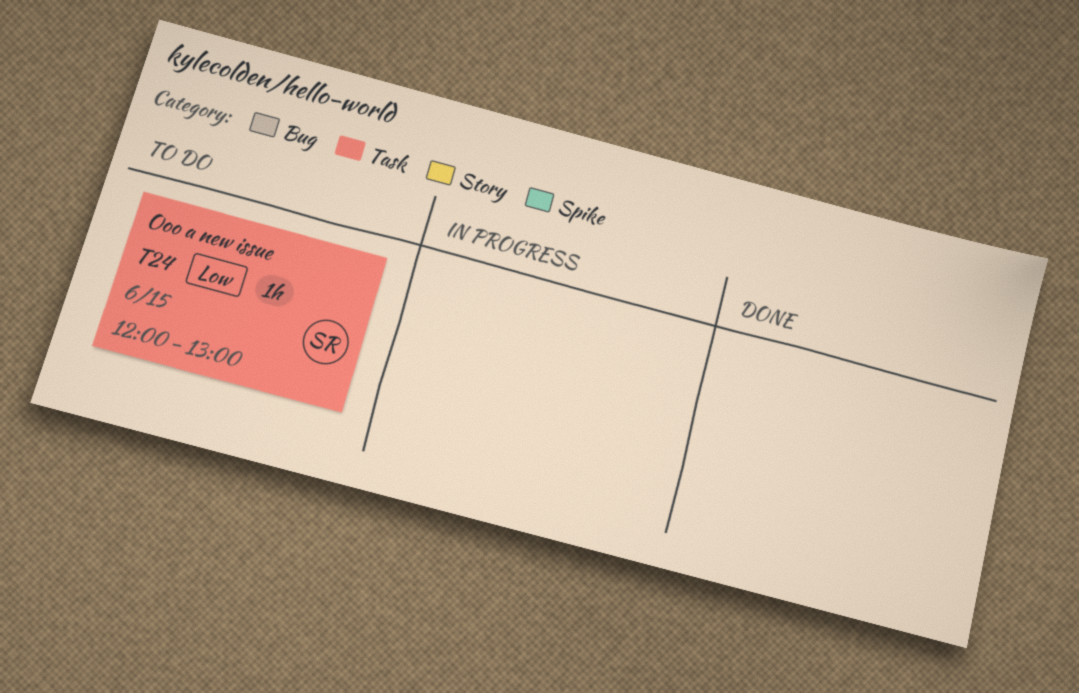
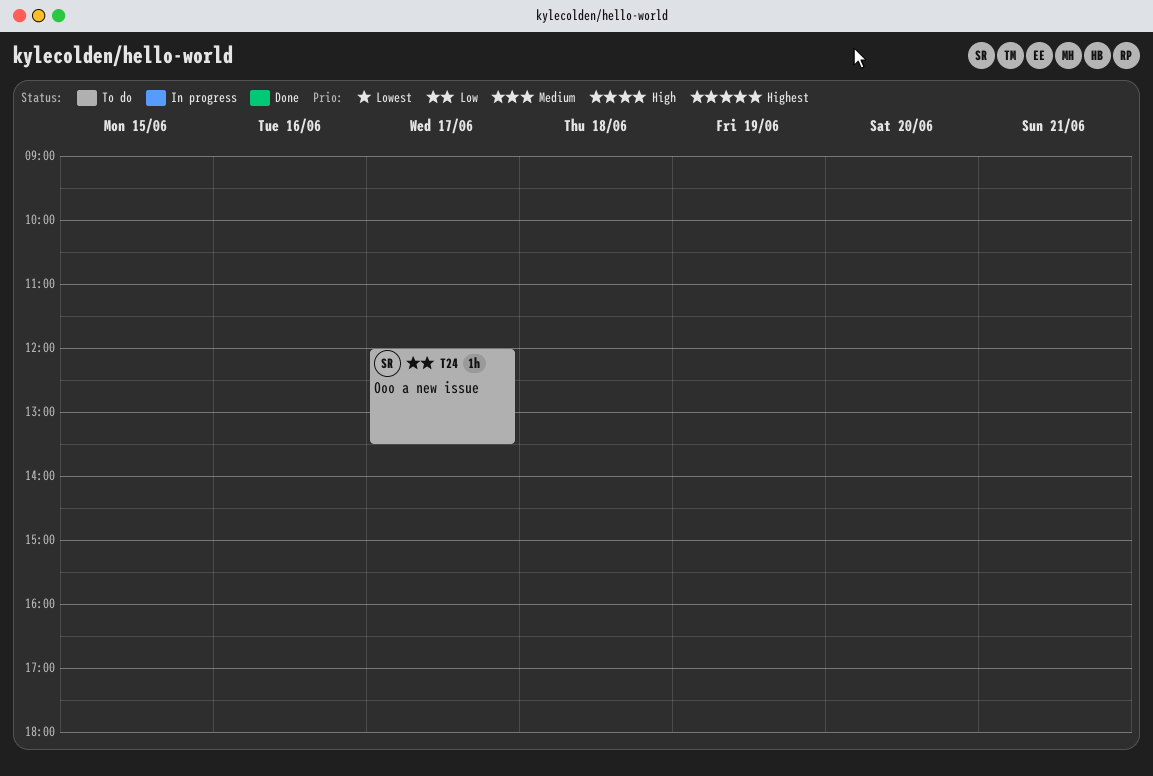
T24, day: Jun 15 -> Jun 17
T24, ends: 13:00 -> 13:30

